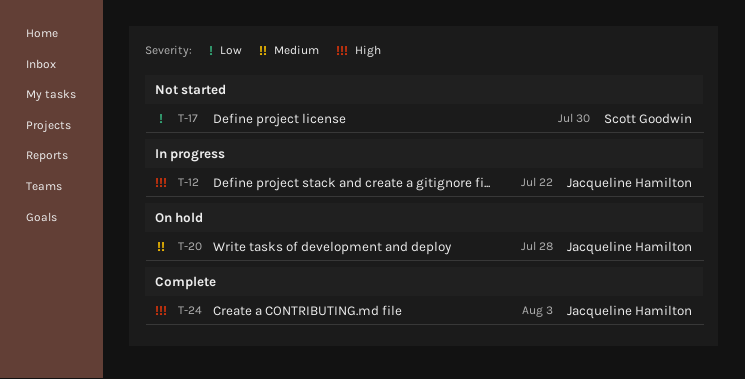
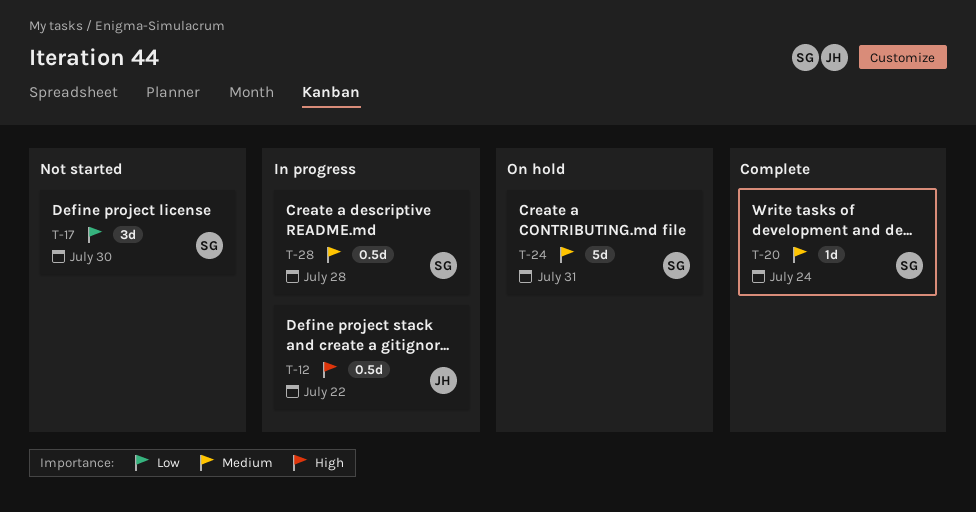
T-20, status: On hold -> Complete
T-20, owner: Jacqueline Hamilton -> Scott Goodwin
T-20, due: Jul 28 -> Jul 24
T-24, status: Complete -> On hold
T-24, owner: Jacqueline Hamilton -> Scott Goodwin
T-24, priority: High -> Medium
T-24, due: Aug 3 -> Jul 31
T-28: none -> present

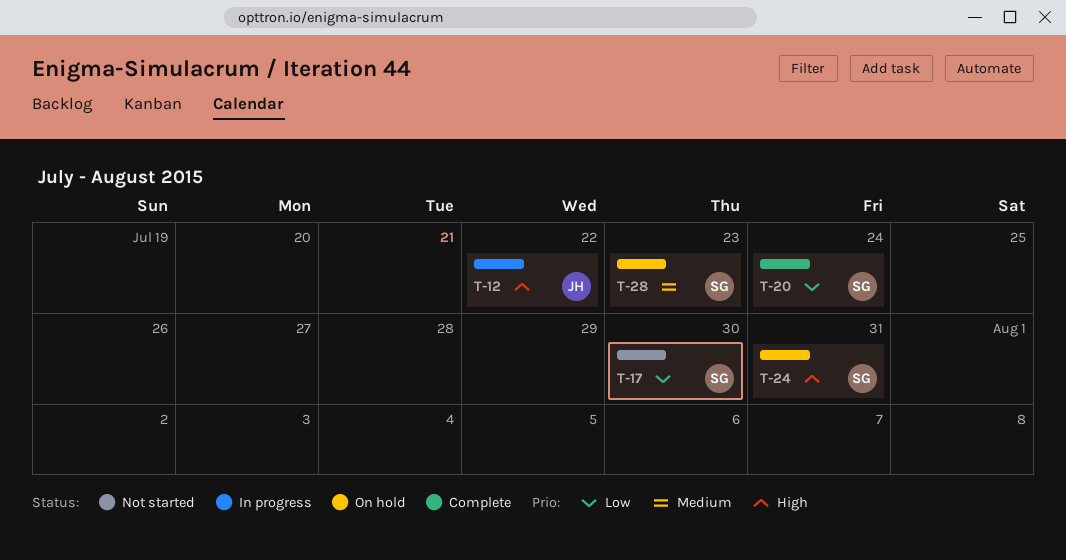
T-20, priority: Medium -> Low
T-24, priority: Medium -> High
T-28, status: In progress -> On hold
T-28, due: Jul 28 -> Jul 23

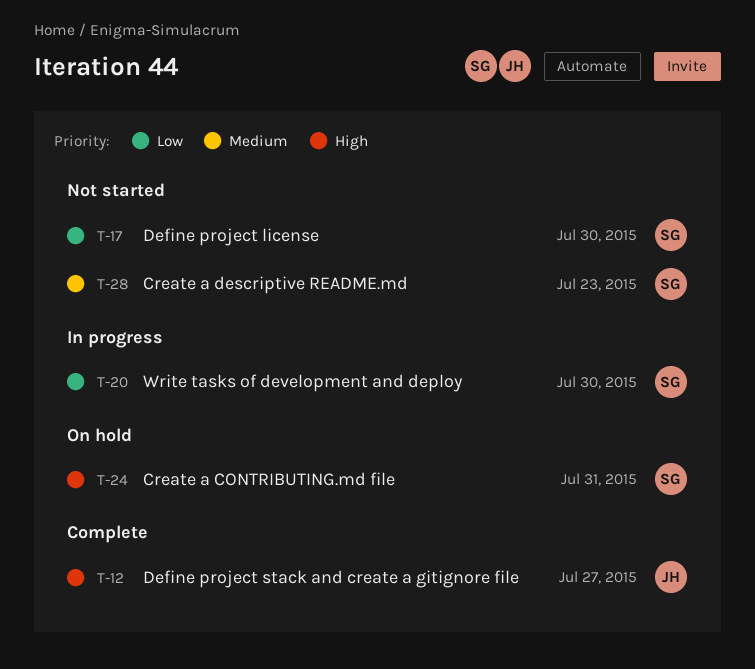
T-12, status: In progress -> Complete
T-12, due: Jul 22 -> Jul 27
T-20, status: Complete -> In progress
T-20, due: Jul 24 -> Jul 30
T-28, status: On hold -> Not started

